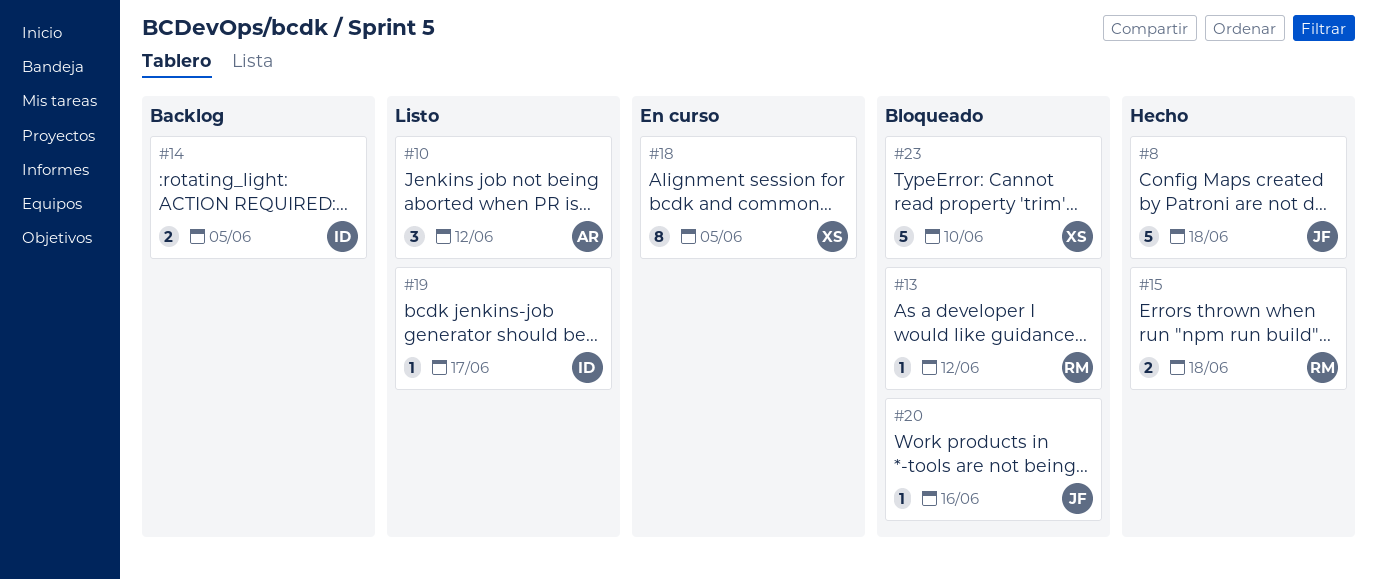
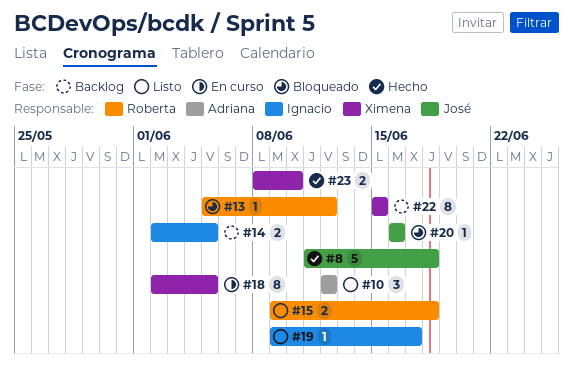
#15, status: Hecho -> Listo
#22: none -> present
#23, status: Bloqueado -> Hecho
#23, estimate: 5 -> 2

